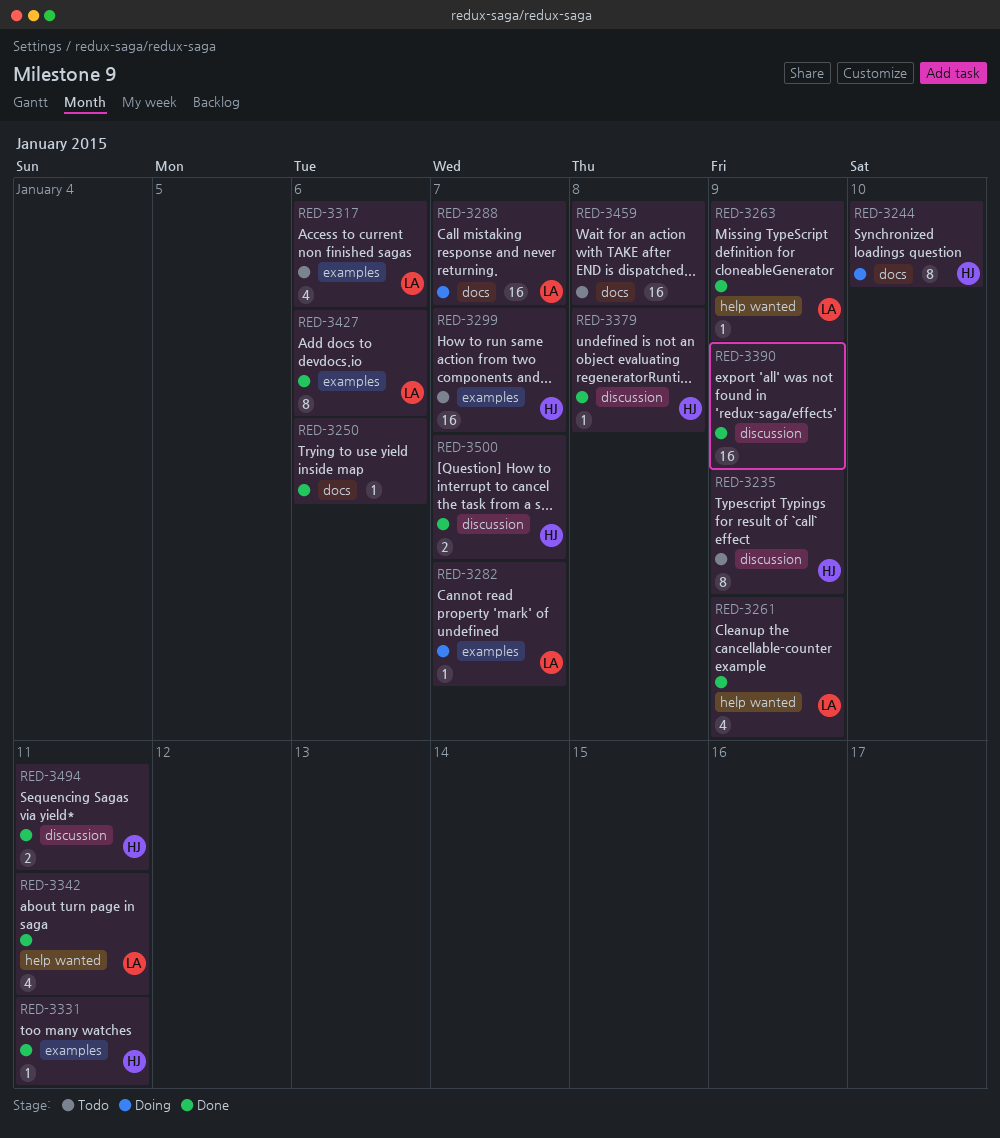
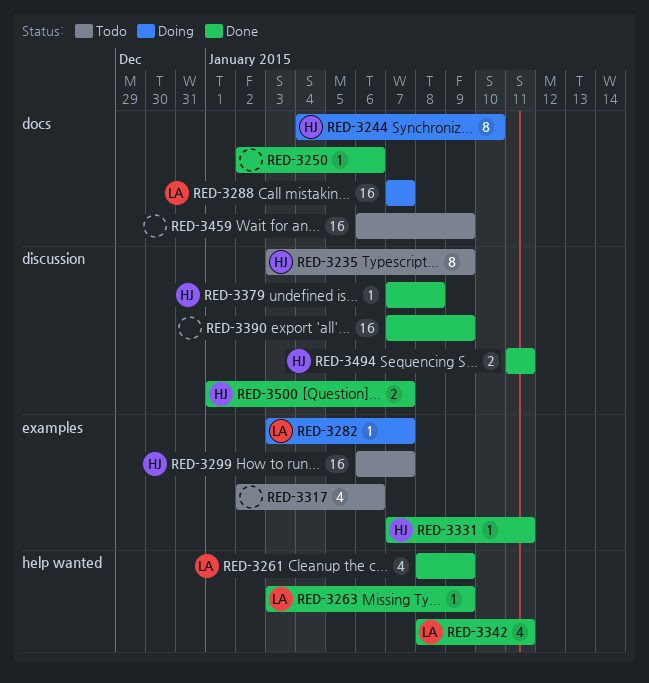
RED-3317, owner: LA -> none
RED-3427: present -> none
RED-3459, due: Jan 8 -> Jan 9

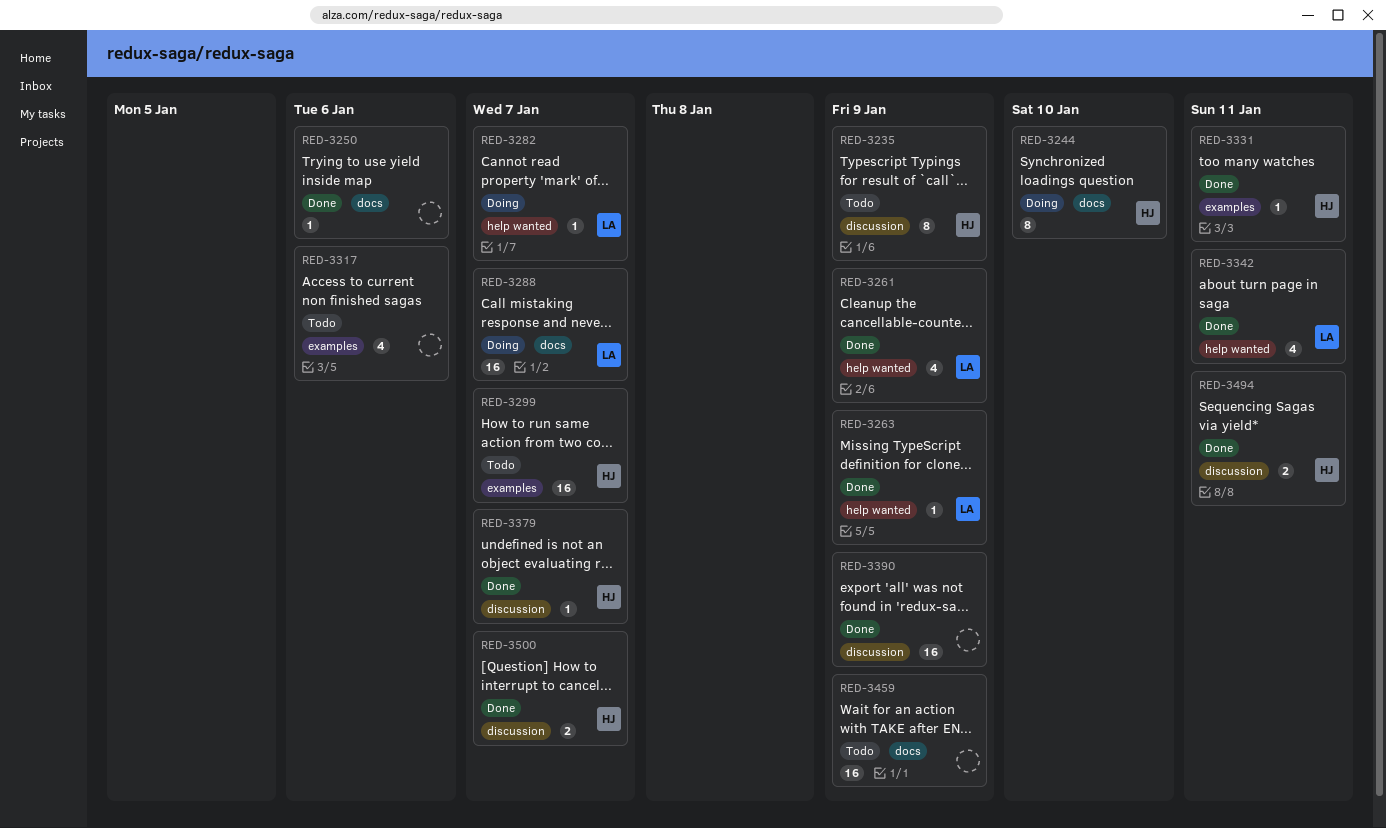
RED-3282, label: examples -> help wanted
RED-3379, due: Jan 8 -> Jan 7

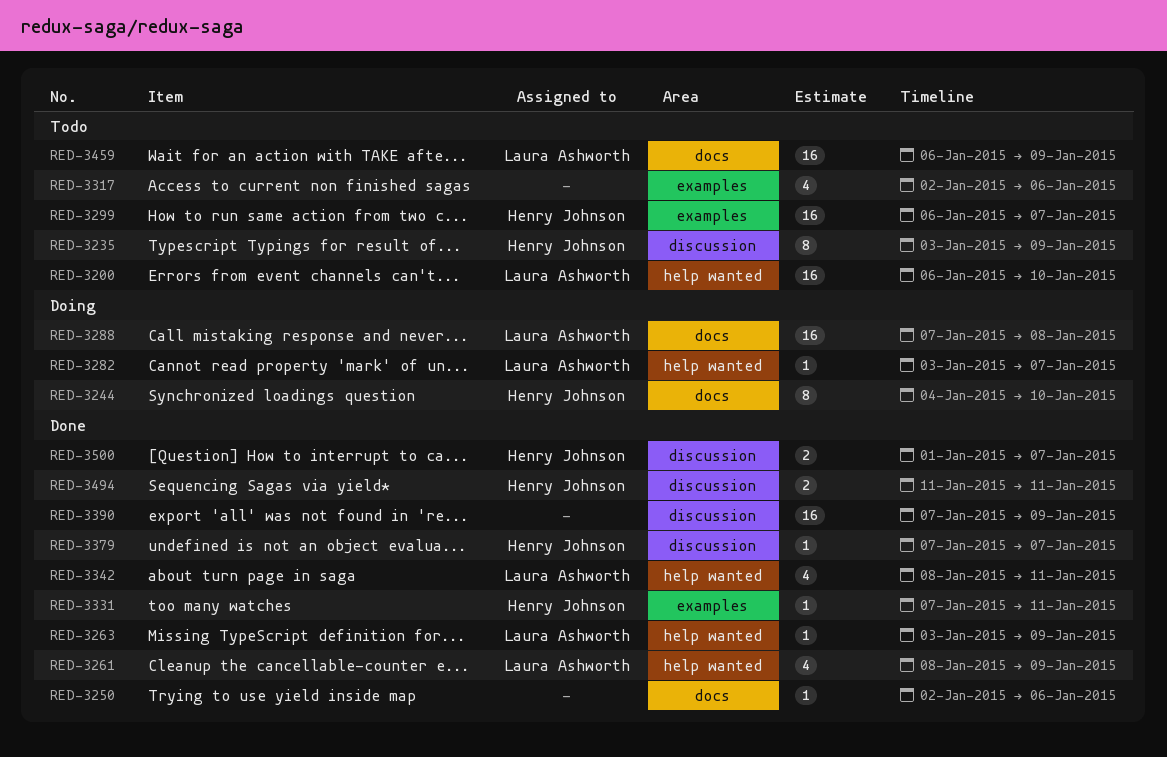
RED-3200: none -> present
RED-3288, due: Jan 7 -> Jan 8
RED-3459, owner: none -> Laura Ashworth

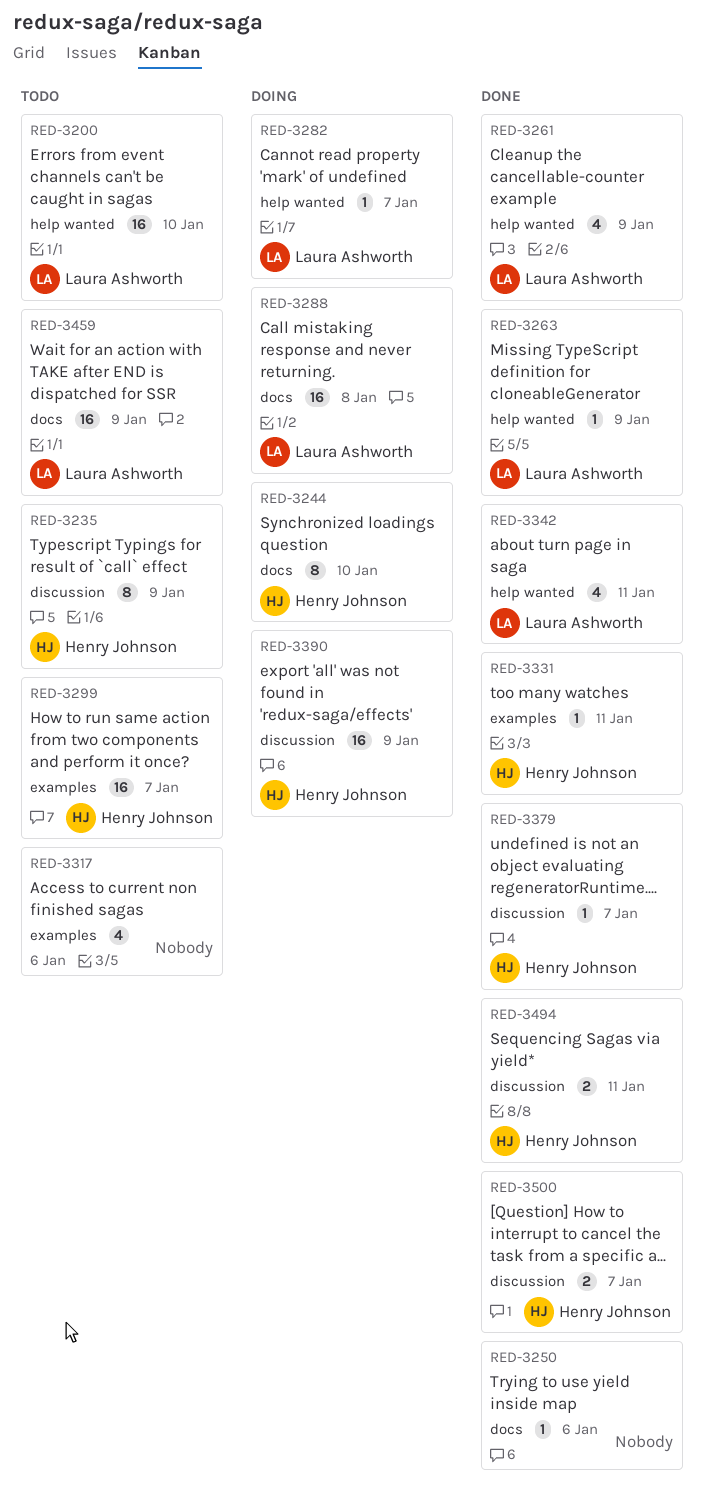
RED-3390, status: Done -> Doing
RED-3390, owner: none -> Henry Johnson

